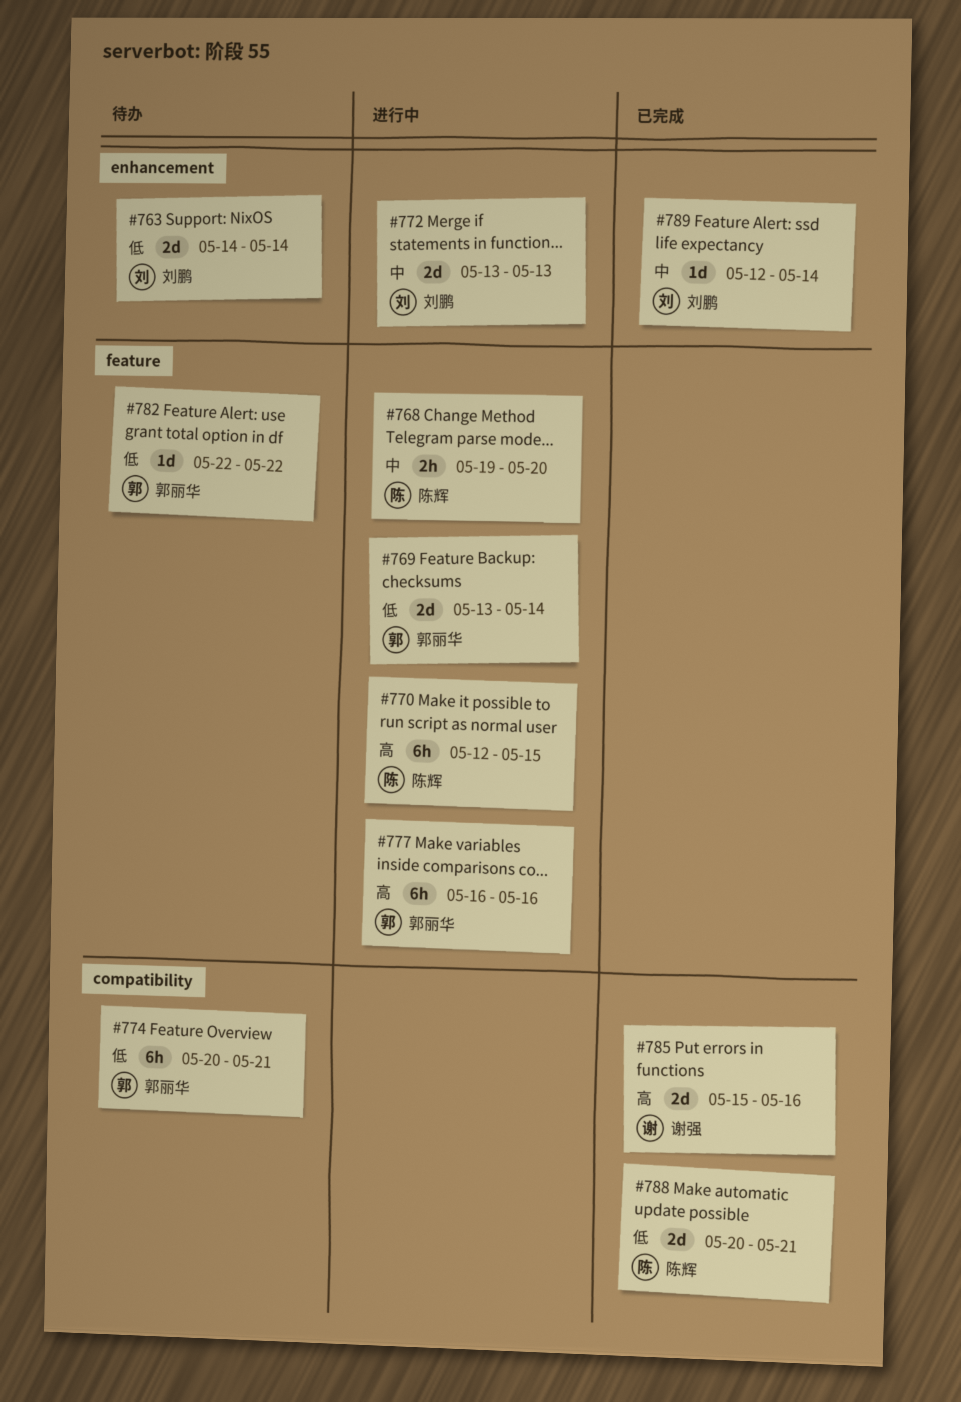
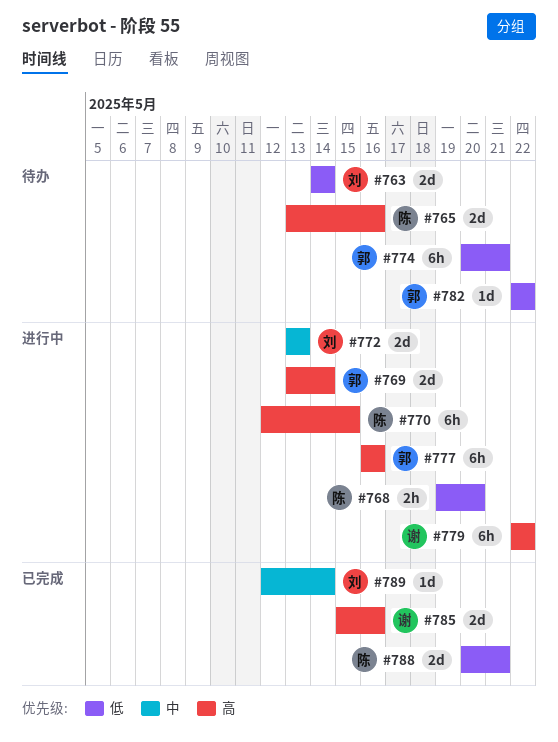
#765: none -> present
#768, priority: 中 -> 低
#769, priority: 低 -> 高
#779: none -> present

